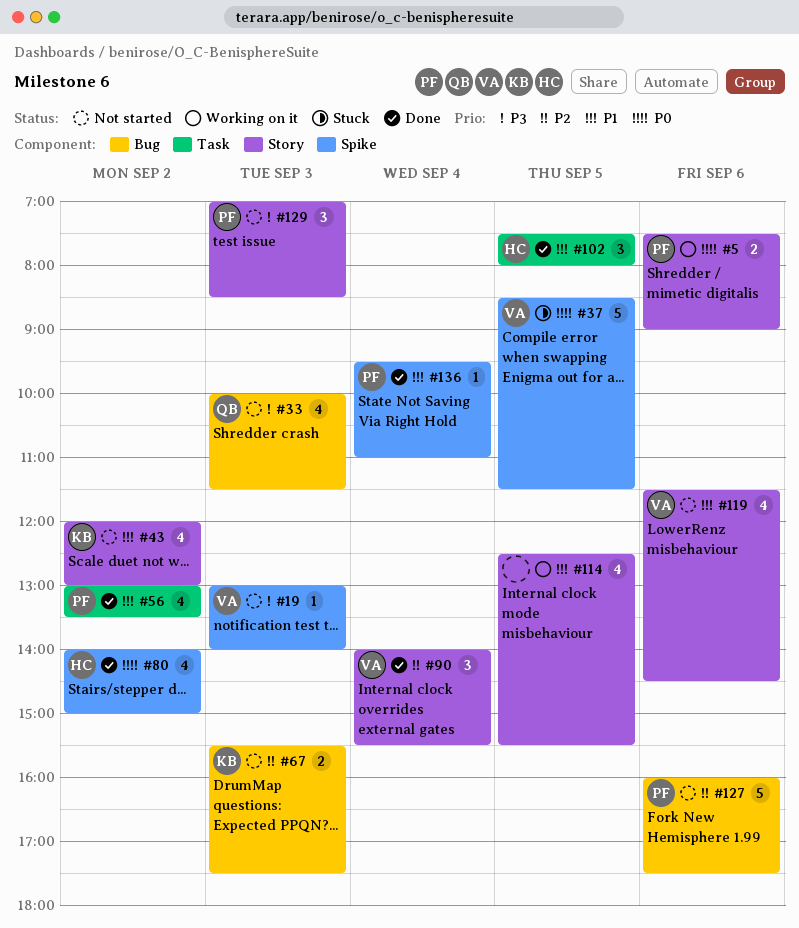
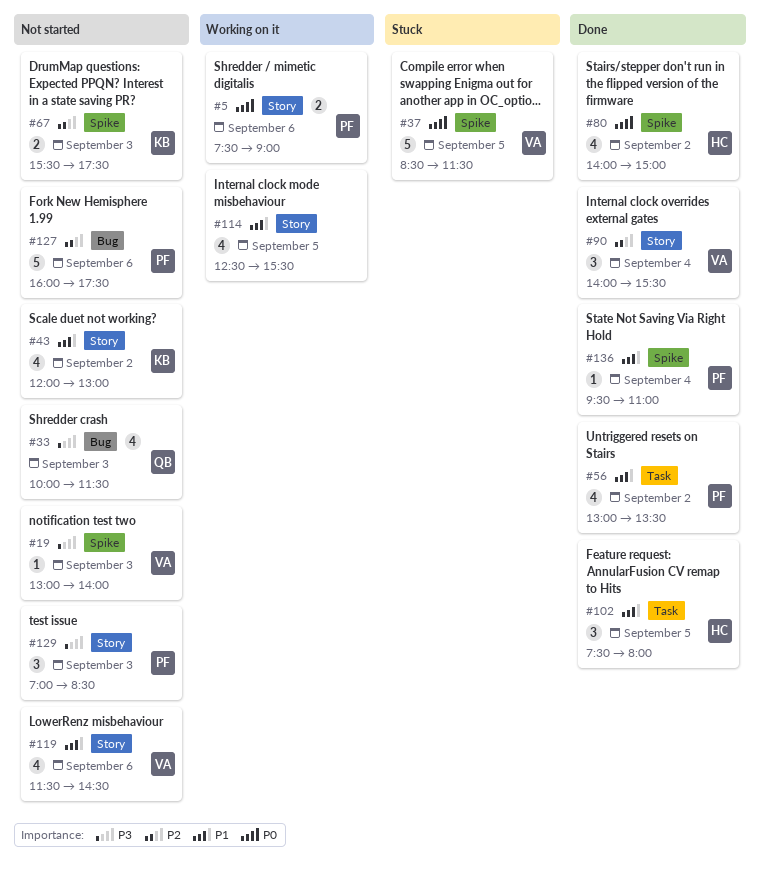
#67, label: Bug -> Spike

